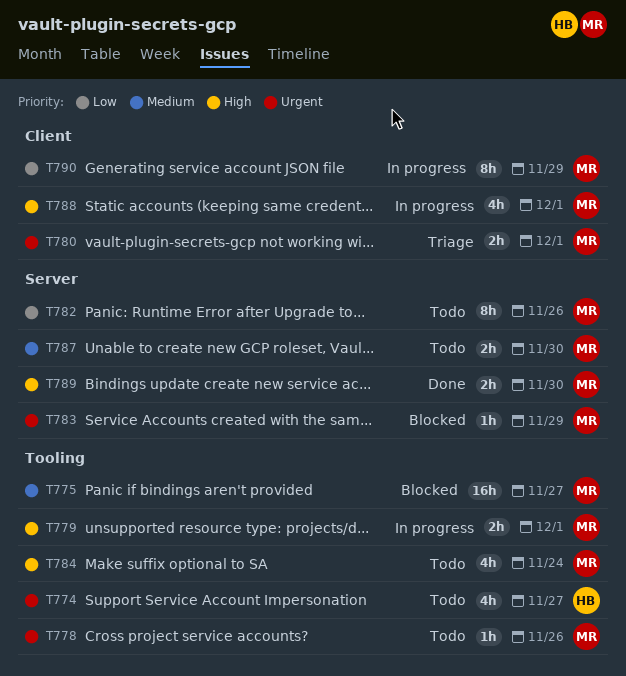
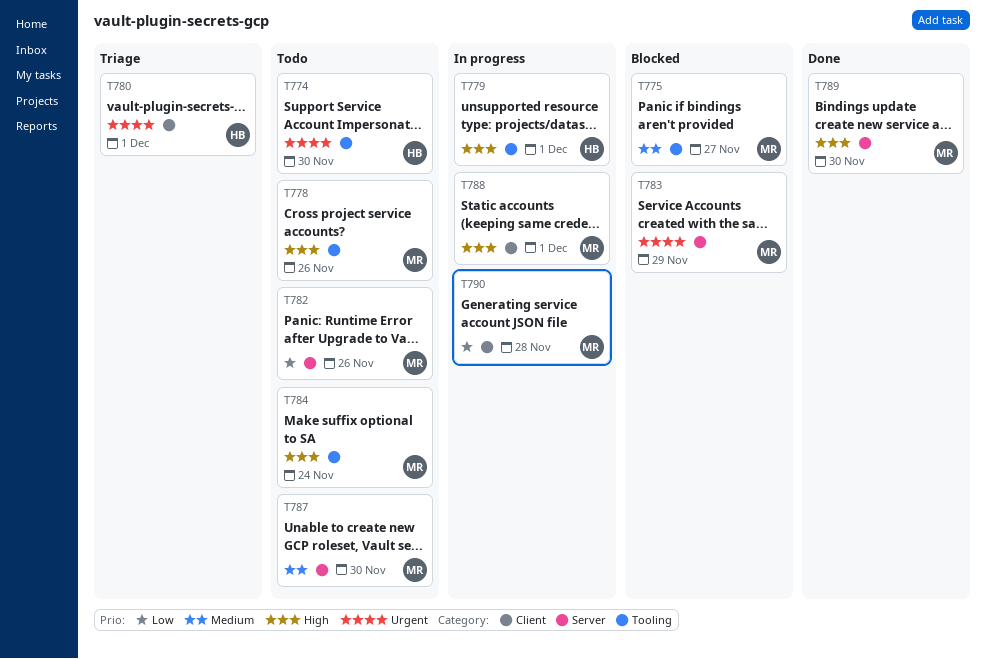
T774, due: Nov 27 -> Nov 30
T778, priority: Urgent -> High
T779, owner: MR -> HB
T780, owner: MR -> HB
T790, due: Nov 29 -> Nov 28

